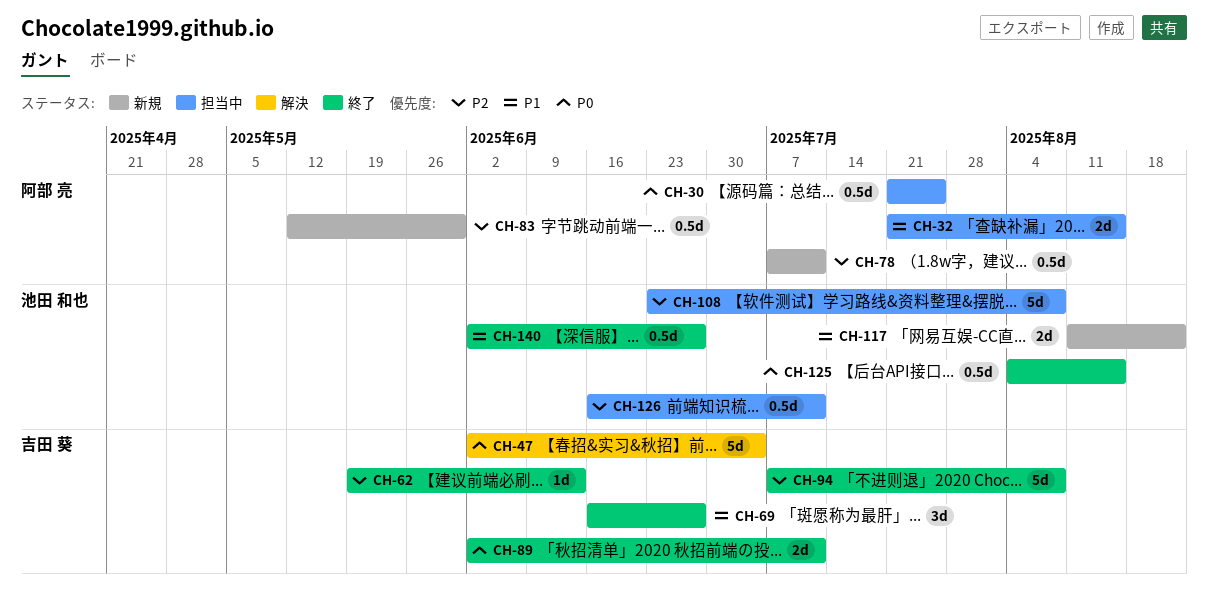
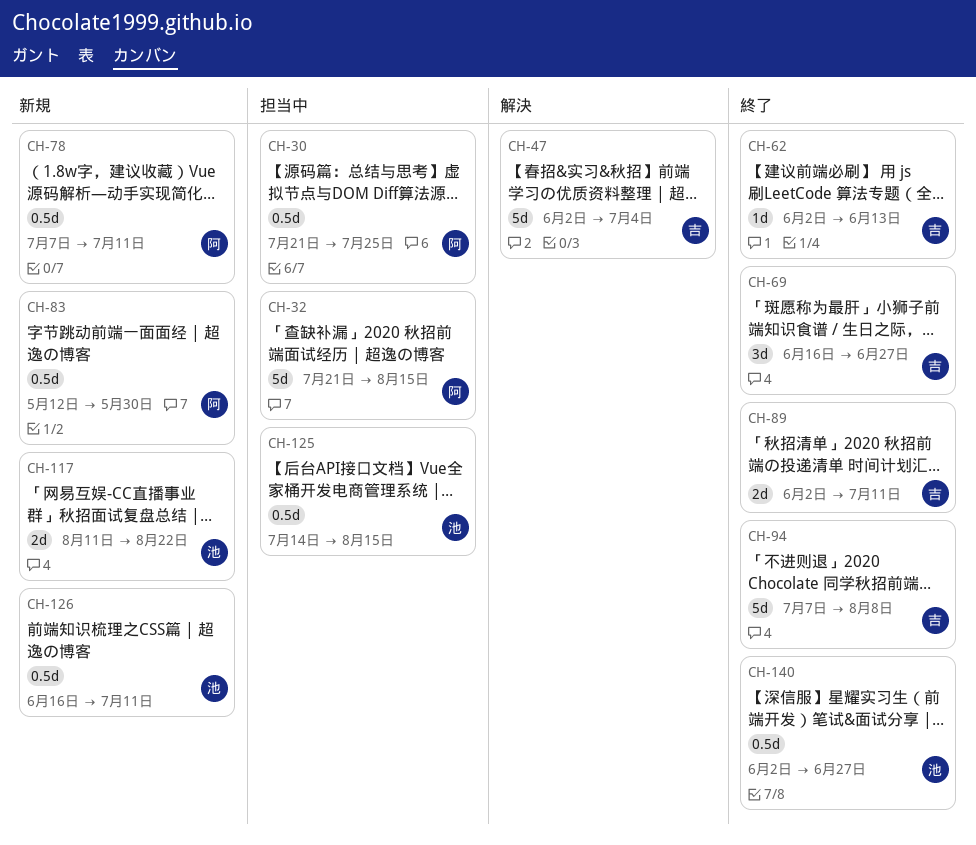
CH-32, estimate: 2d -> 5d
CH-62, start: May 19 -> Jun 2
CH-108: present -> none
CH-125, status: 終了 -> 担当中
CH-125, start: Aug 4 -> Jul 14
CH-126, status: 担当中 -> 新規

